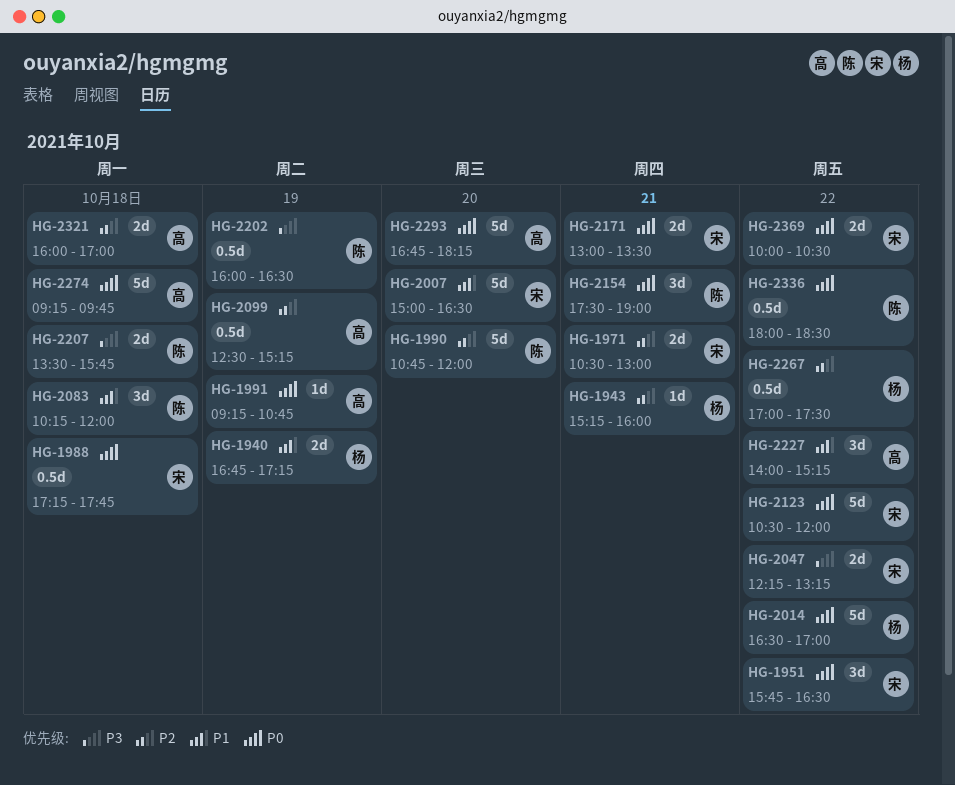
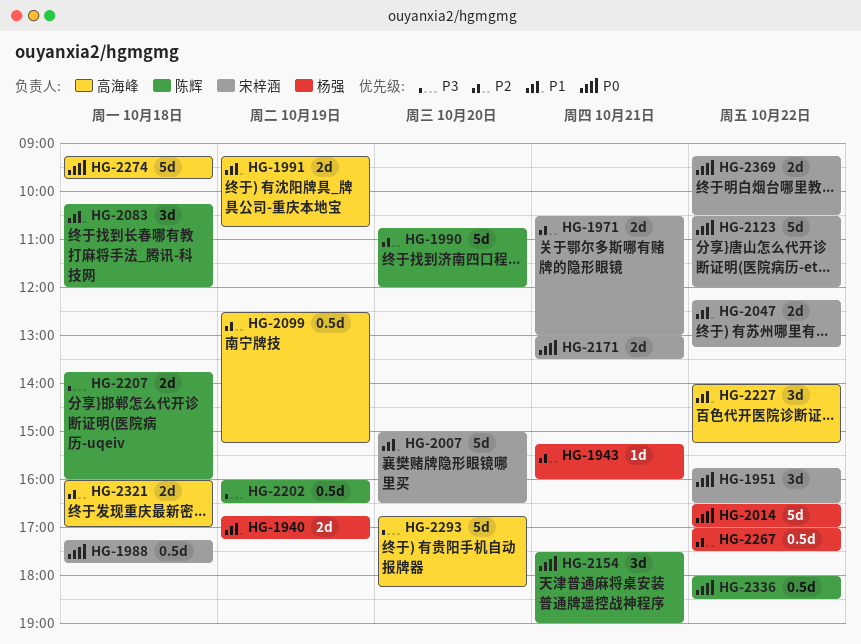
HG-1991, priority: P0 -> P1
HG-1991, estimate: 1d -> 2d
HG-2047, priority: P3 -> P1
HG-2207, begins: 13:30 -> 13:45
HG-2207, ends: 15:45 -> 16:00
HG-2293, priority: P0 -> P3
HG-2369, begins: 10:00 -> 09:15

